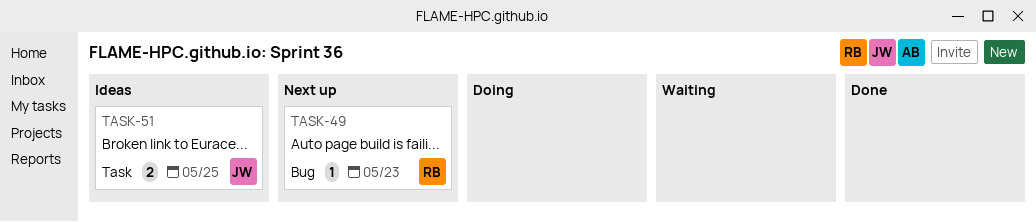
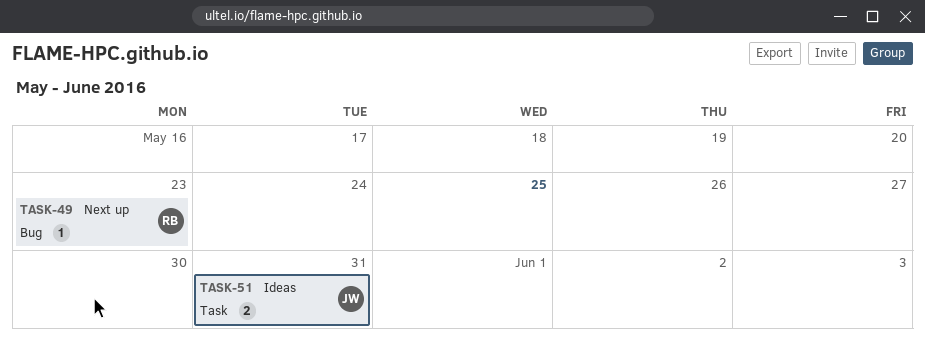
TASK-51, due: May 25 -> May 31

